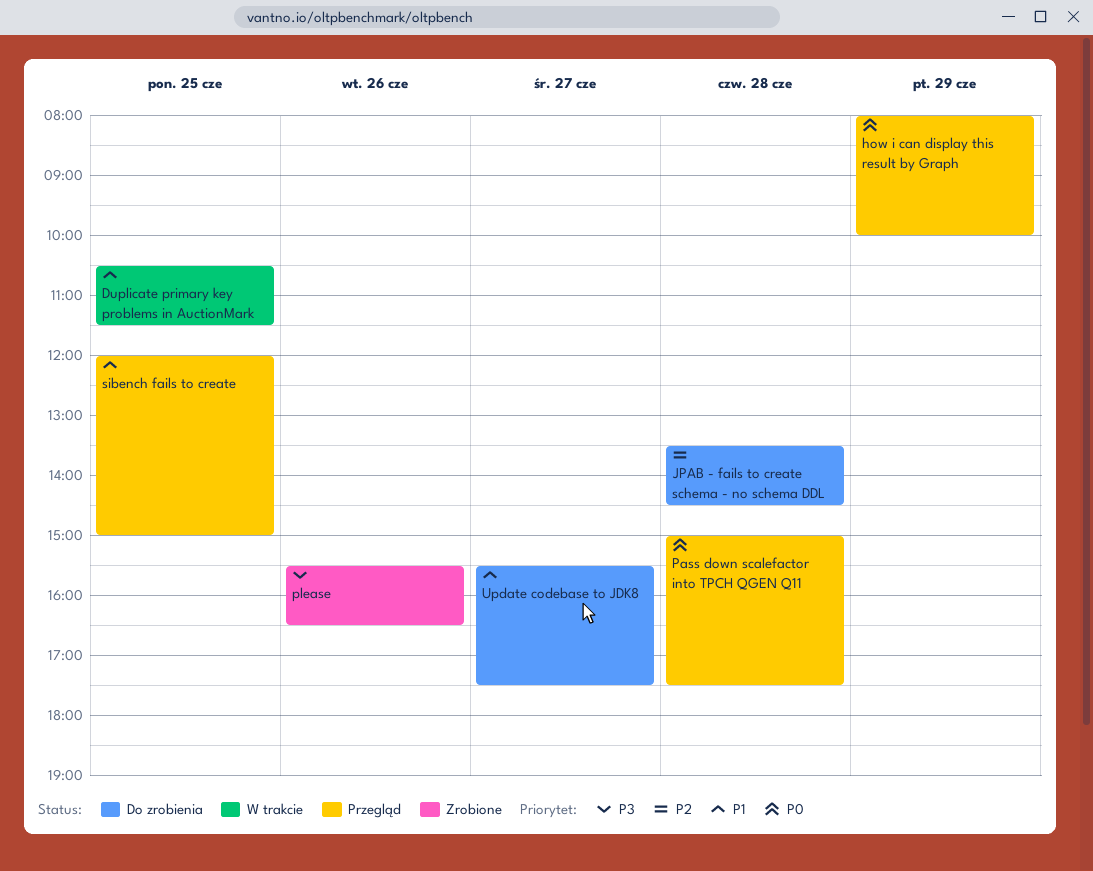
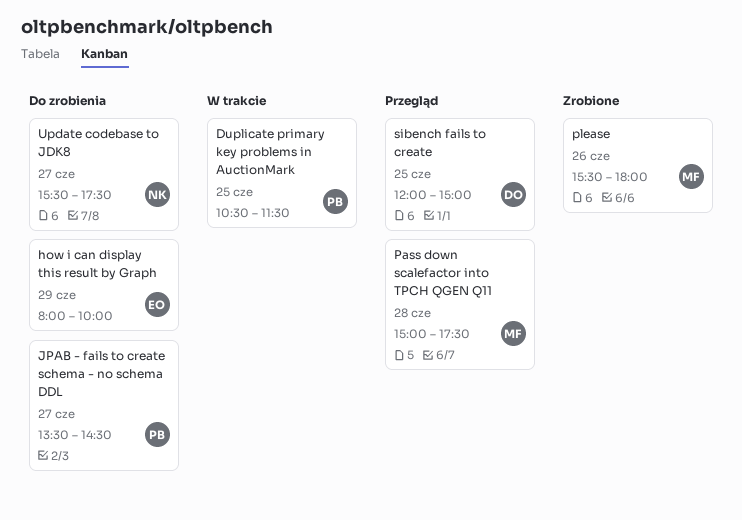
how i can display this result by Graph, status: Przegląd -> Do zrobienia
JPAB - fails to create schema - no schema DDL, day: Jun 28 -> Jun 27
please, ends: 16:30 -> 18:00

